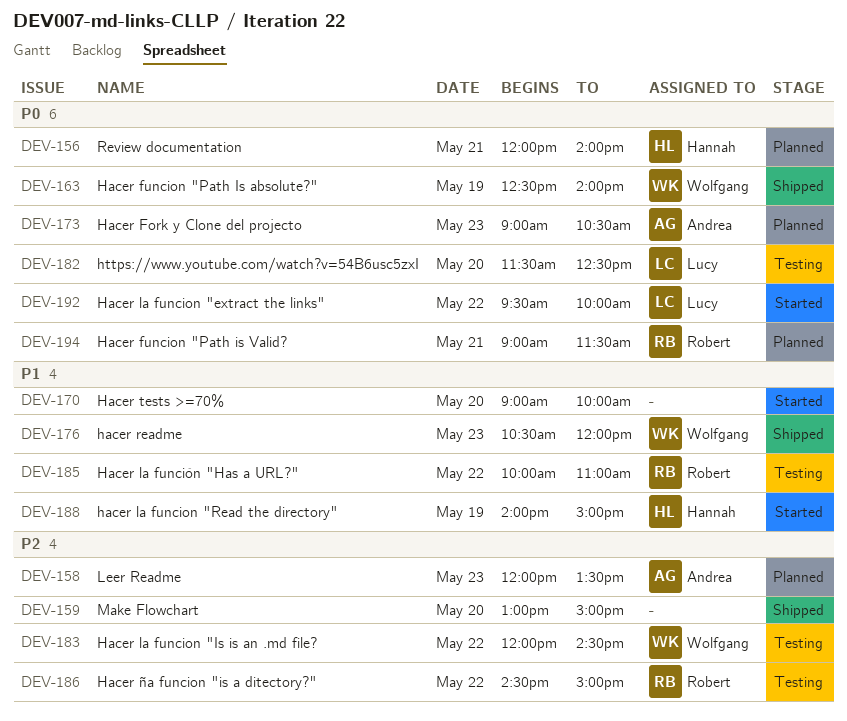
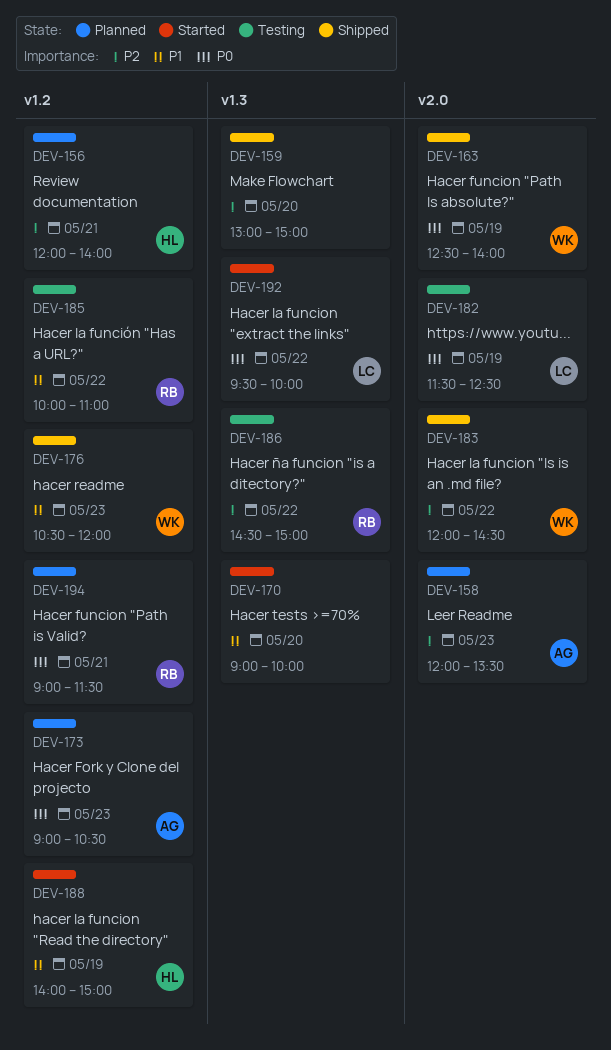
DEV-156, priority: P0 -> P2
DEV-182, day: May 20 -> May 19
DEV-183, status: Testing -> Shipped

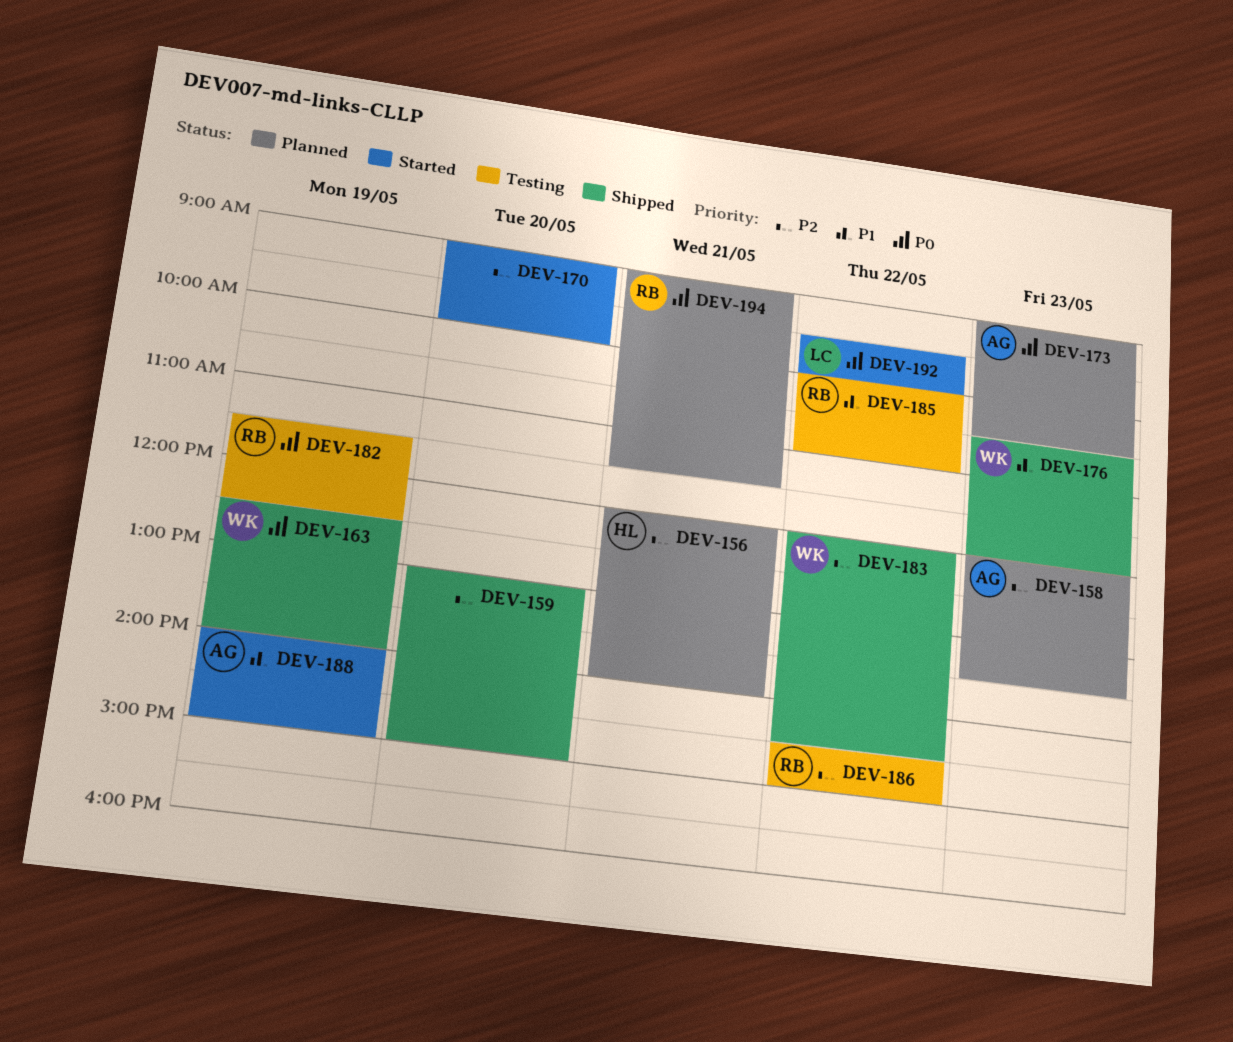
DEV-170, priority: P1 -> P2
DEV-182, owner: LC -> RB
DEV-188, owner: HL -> AG

